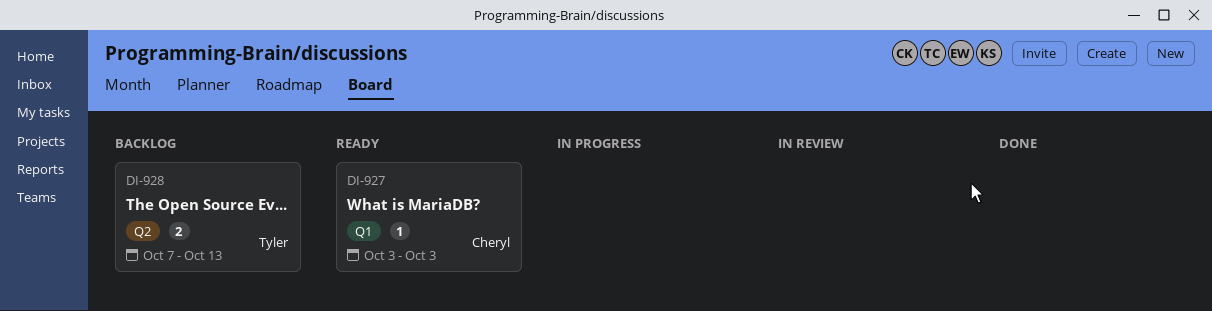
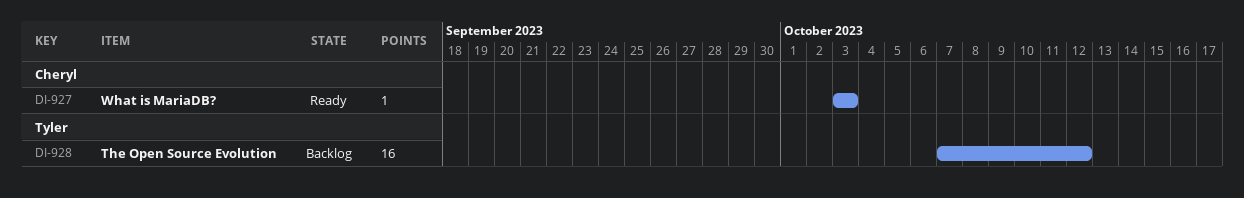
DI-928, estimate: 2 -> 16
DI-928, due: Oct 13 -> Oct 12

